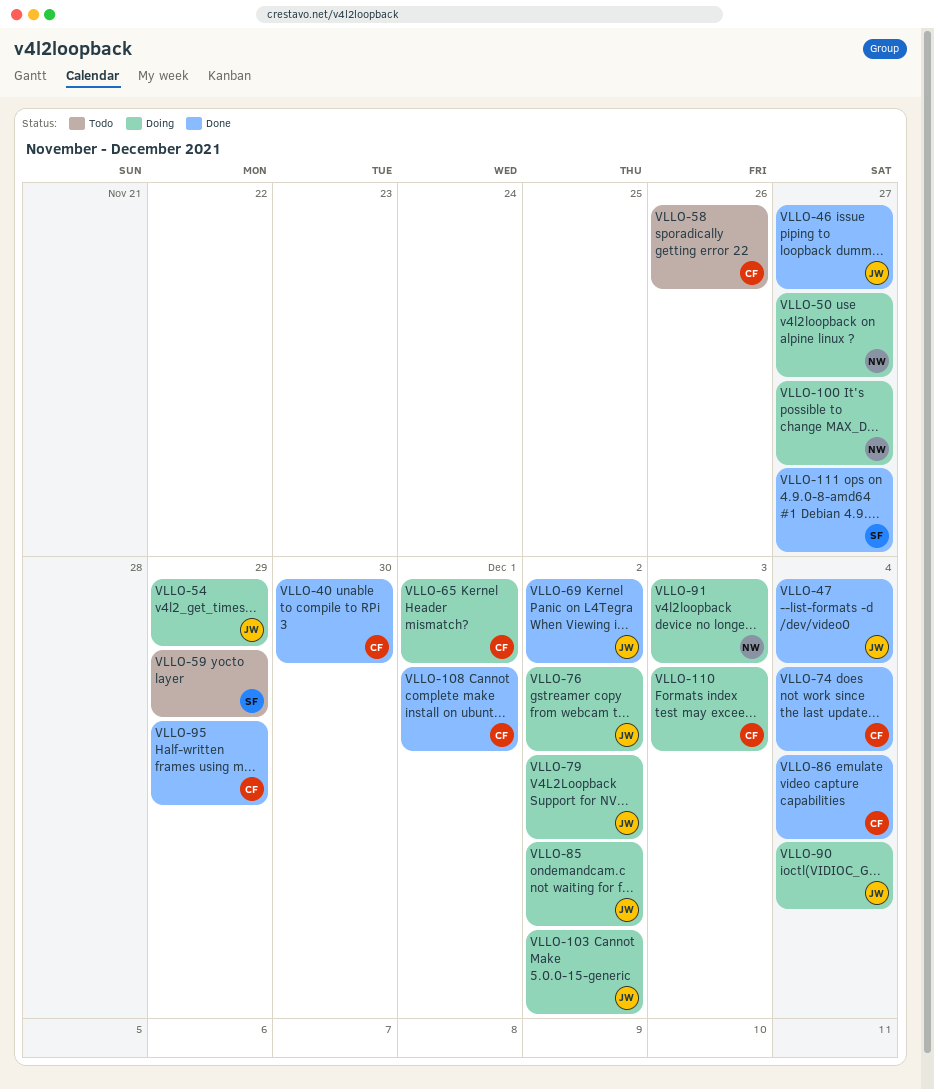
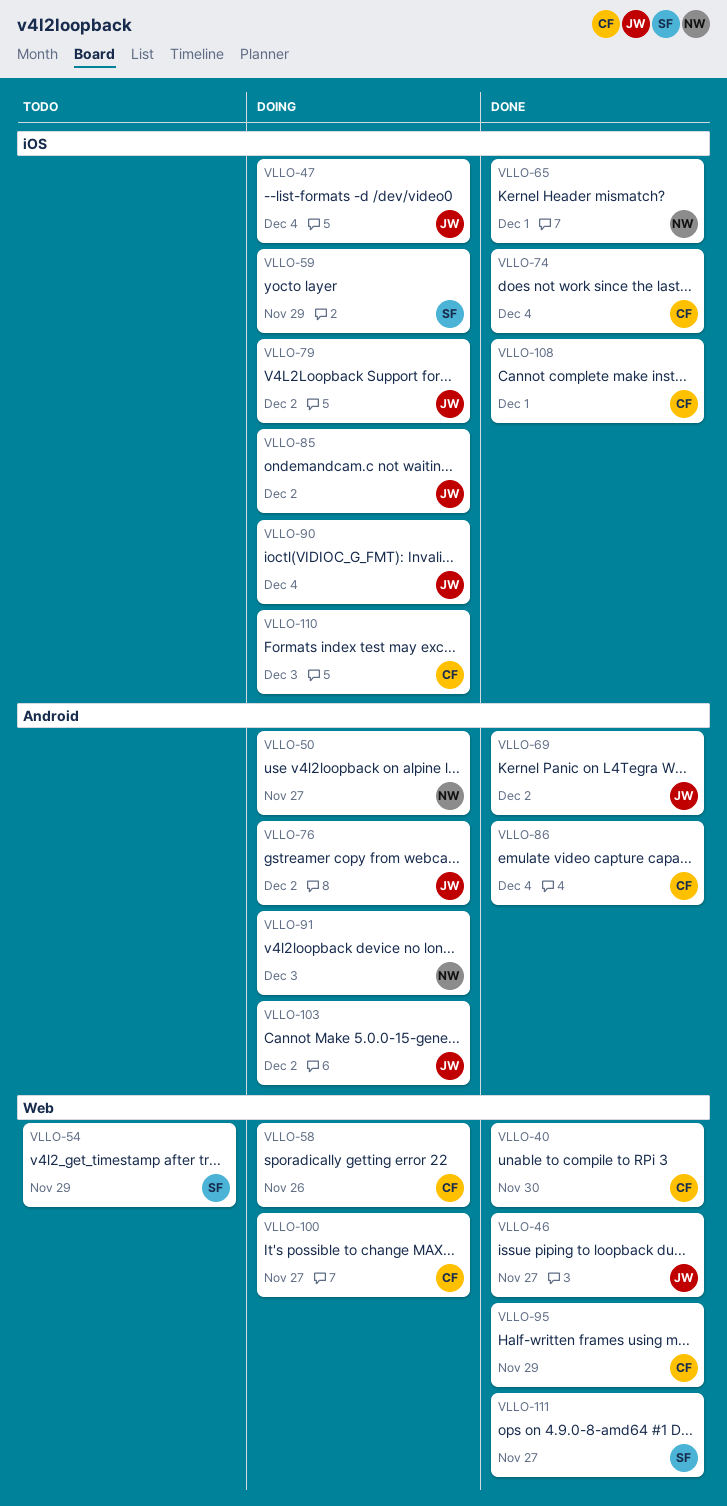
VLLO-47, status: Done -> Doing
VLLO-54, status: Doing -> Todo
VLLO-54, owner: JW -> SF
VLLO-58, status: Todo -> Doing
VLLO-59, status: Todo -> Doing
VLLO-65, status: Doing -> Done
VLLO-65, owner: CF -> NW
VLLO-100, owner: NW -> CF

